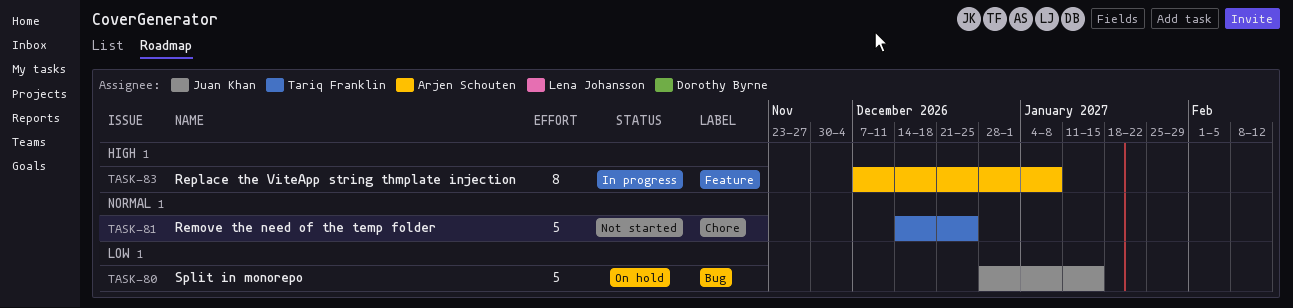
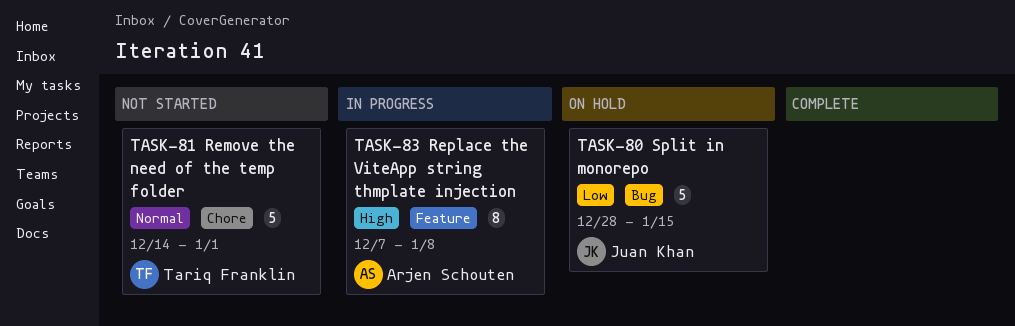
TASK-81, due: Dec 25 -> Jan 1

